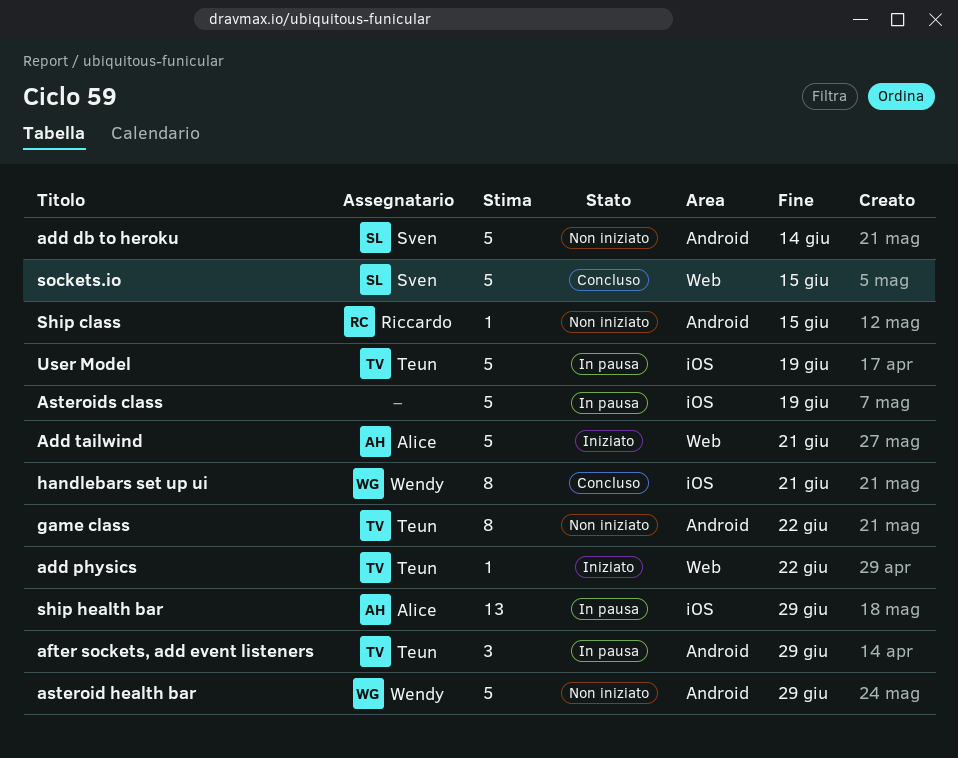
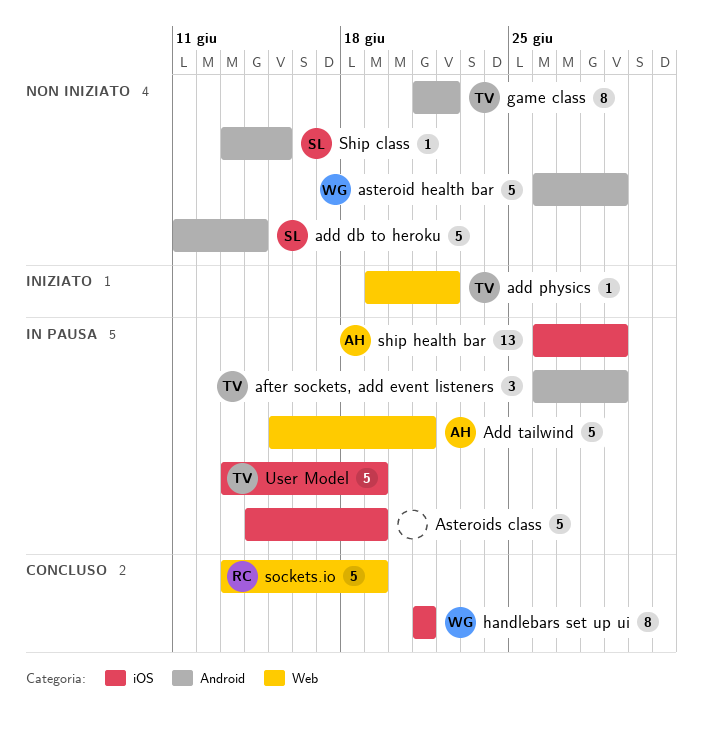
Add tailwind, status: Iniziato -> In pausa
Ship class, owner: Riccardo -> Sven
sockets.io, owner: Sven -> Riccardo
sockets.io, due: Jun 15 -> Jun 19

